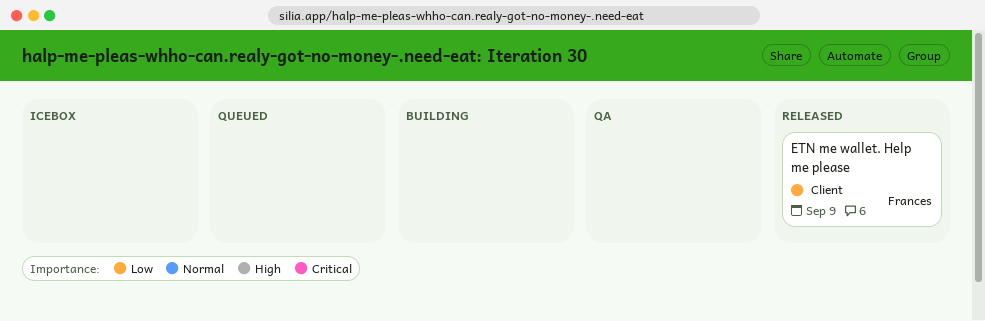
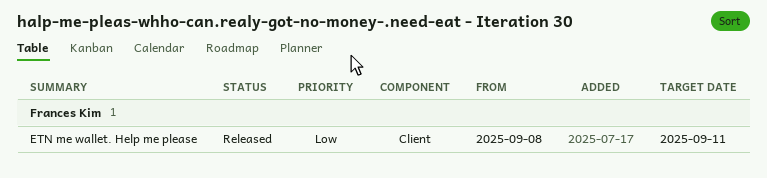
ETN me wallet. Help me please, due: Sep 9 -> Sep 11

